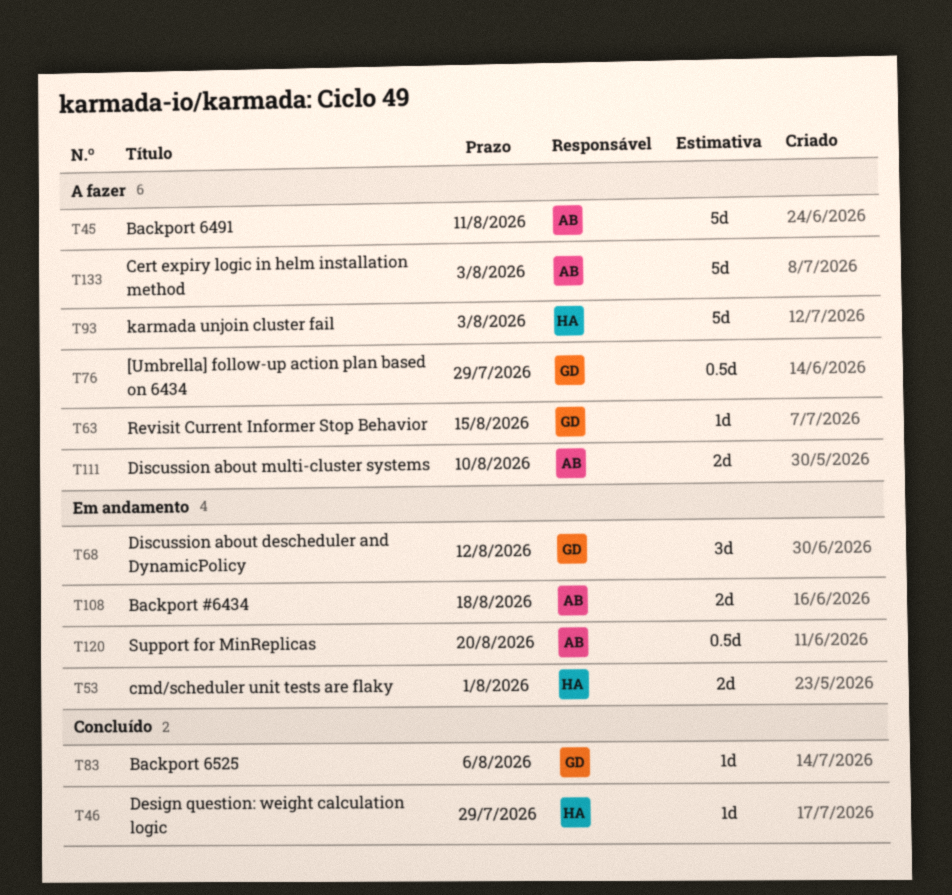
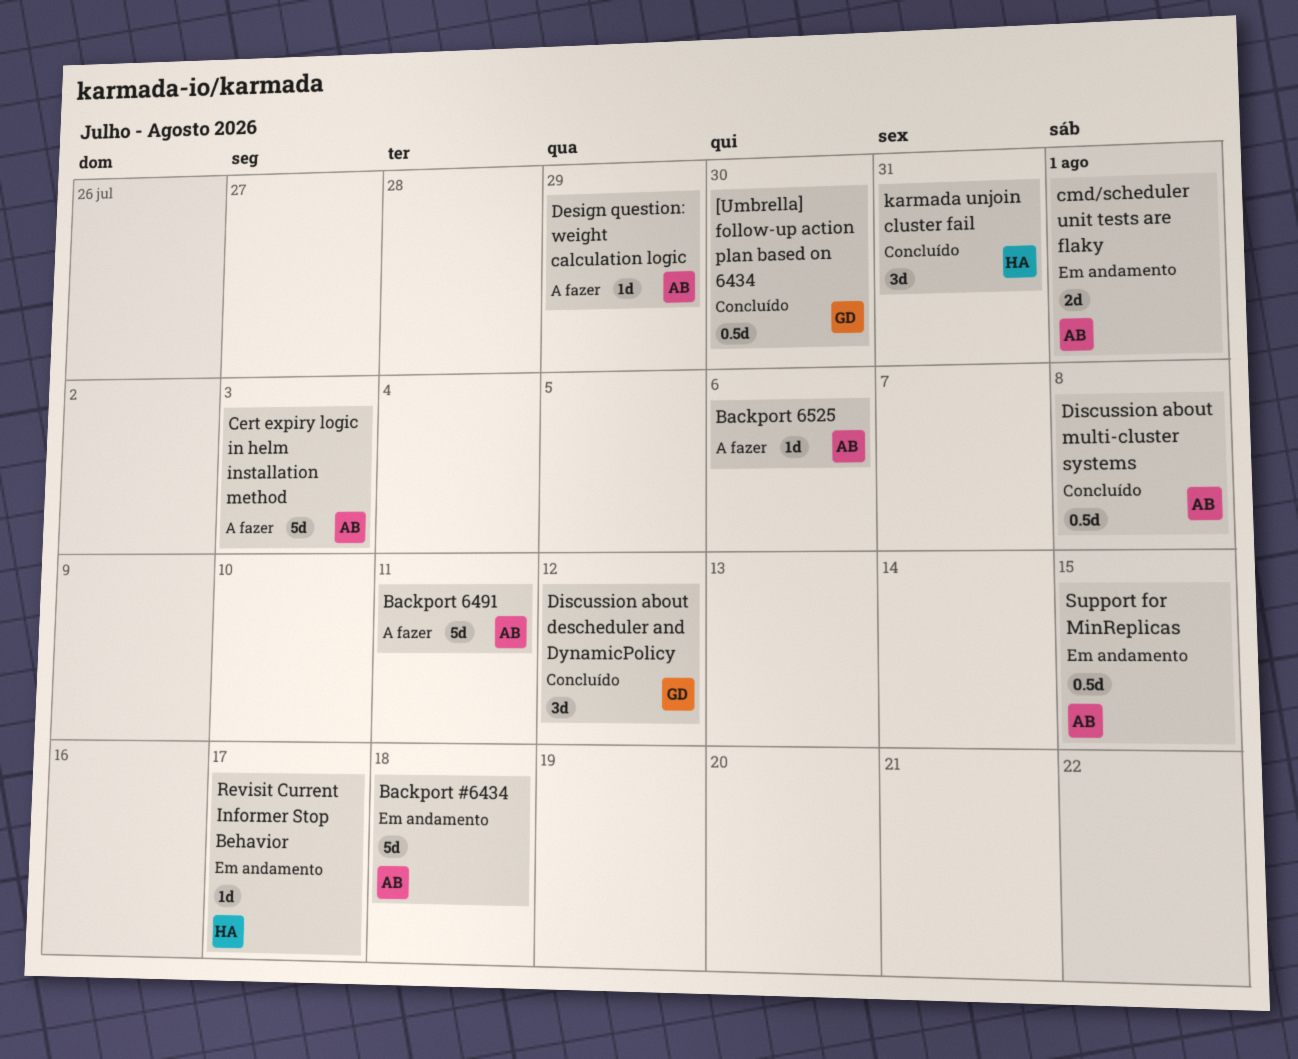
[Umbrella] follow-up action plan based on 6434, status: A fazer -> Concluído
[Umbrella] follow-up action plan based on 6434, due: Jul 29 -> Jul 30
Backport #6434, estimate: 2d -> 5d
Backport 6525, status: Concluído -> A fazer
Backport 6525, owner: GD -> AB
cmd/scheduler unit tests are flaky, owner: HA -> AB
Design question: weight calculation logic, status: Concluído -> A fazer
Design question: weight calculation logic, owner: HA -> AB
Discussion about descheduler and DynamicPolicy, status: Em andamento -> Concluído
Discussion about multi-cluster systems, status: A fazer -> Concluído
Discussion about multi-cluster systems, estimate: 2d -> 0.5d
Discussion about multi-cluster systems, due: Aug 10 -> Aug 8
karmada unjoin cluster fail, status: A fazer -> Concluído
karmada unjoin cluster fail, estimate: 5d -> 3d
karmada unjoin cluster fail, due: Aug 3 -> Jul 31
Revisit Current Informer Stop Behavior, status: A fazer -> Em andamento
Revisit Current Informer Stop Behavior, owner: GD -> HA
Revisit Current Informer Stop Behavior, due: Aug 15 -> Aug 17
Support for MinReplicas, due: Aug 20 -> Aug 15

